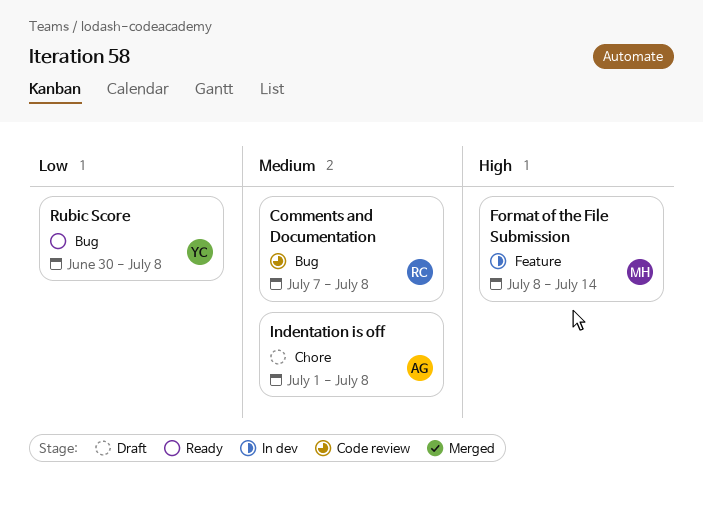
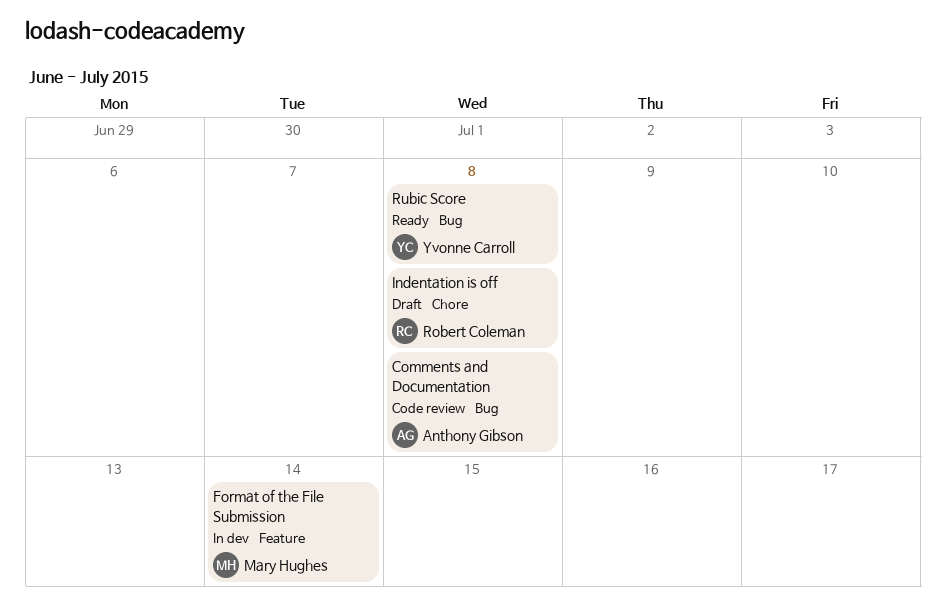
Comments and Documentation, owner: Robert Coleman -> Anthony Gibson
Indentation is off, owner: Anthony Gibson -> Robert Coleman

